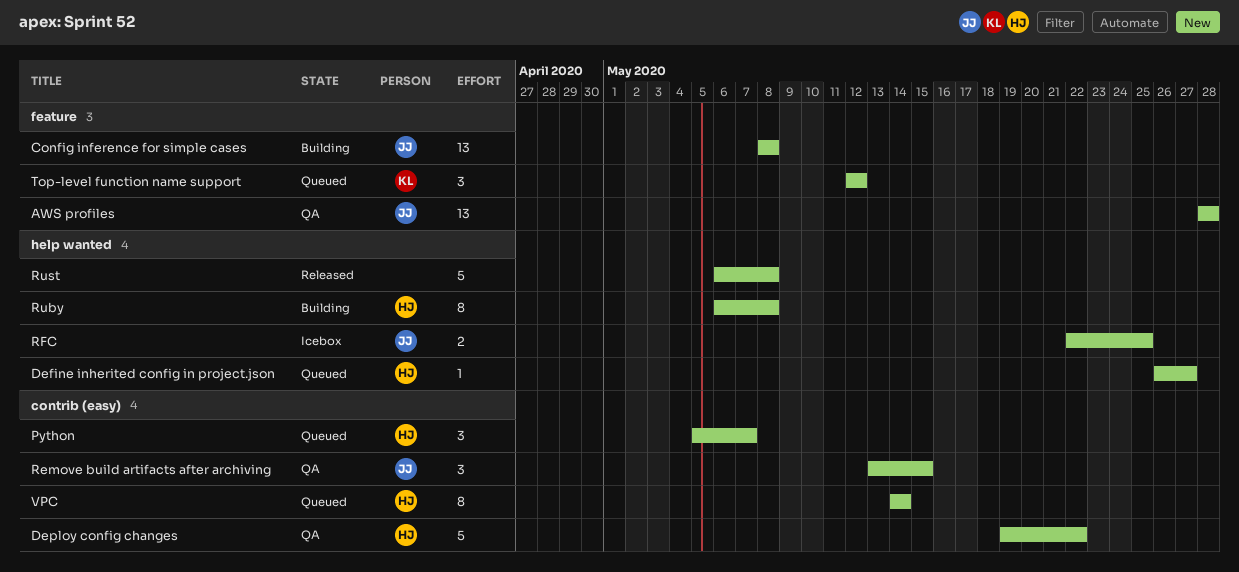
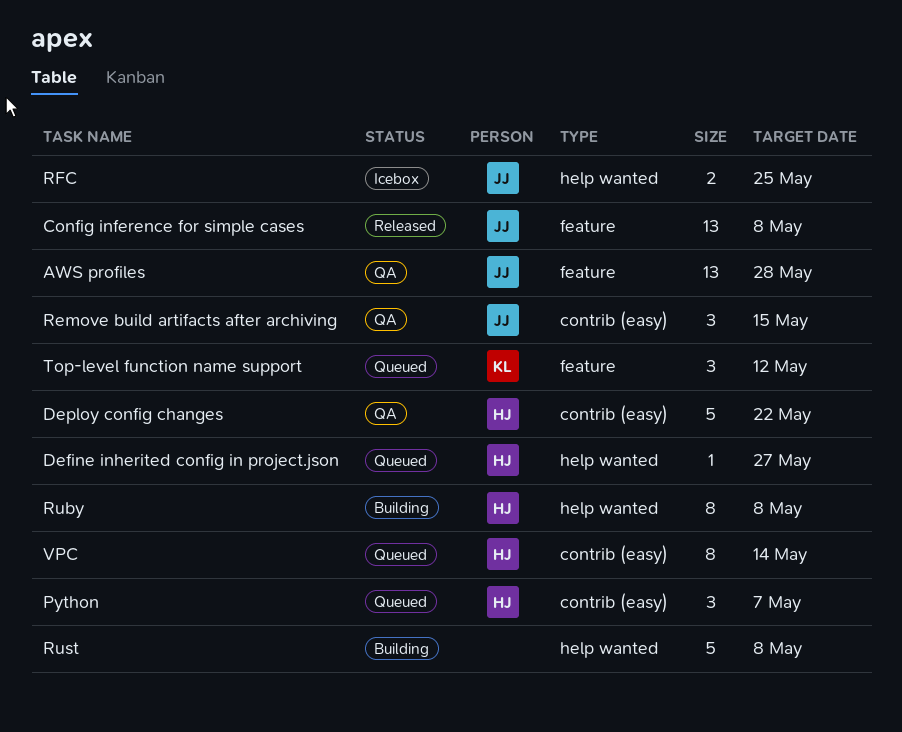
Config inference for simple cases, status: Building -> Released
Rust, status: Released -> Building

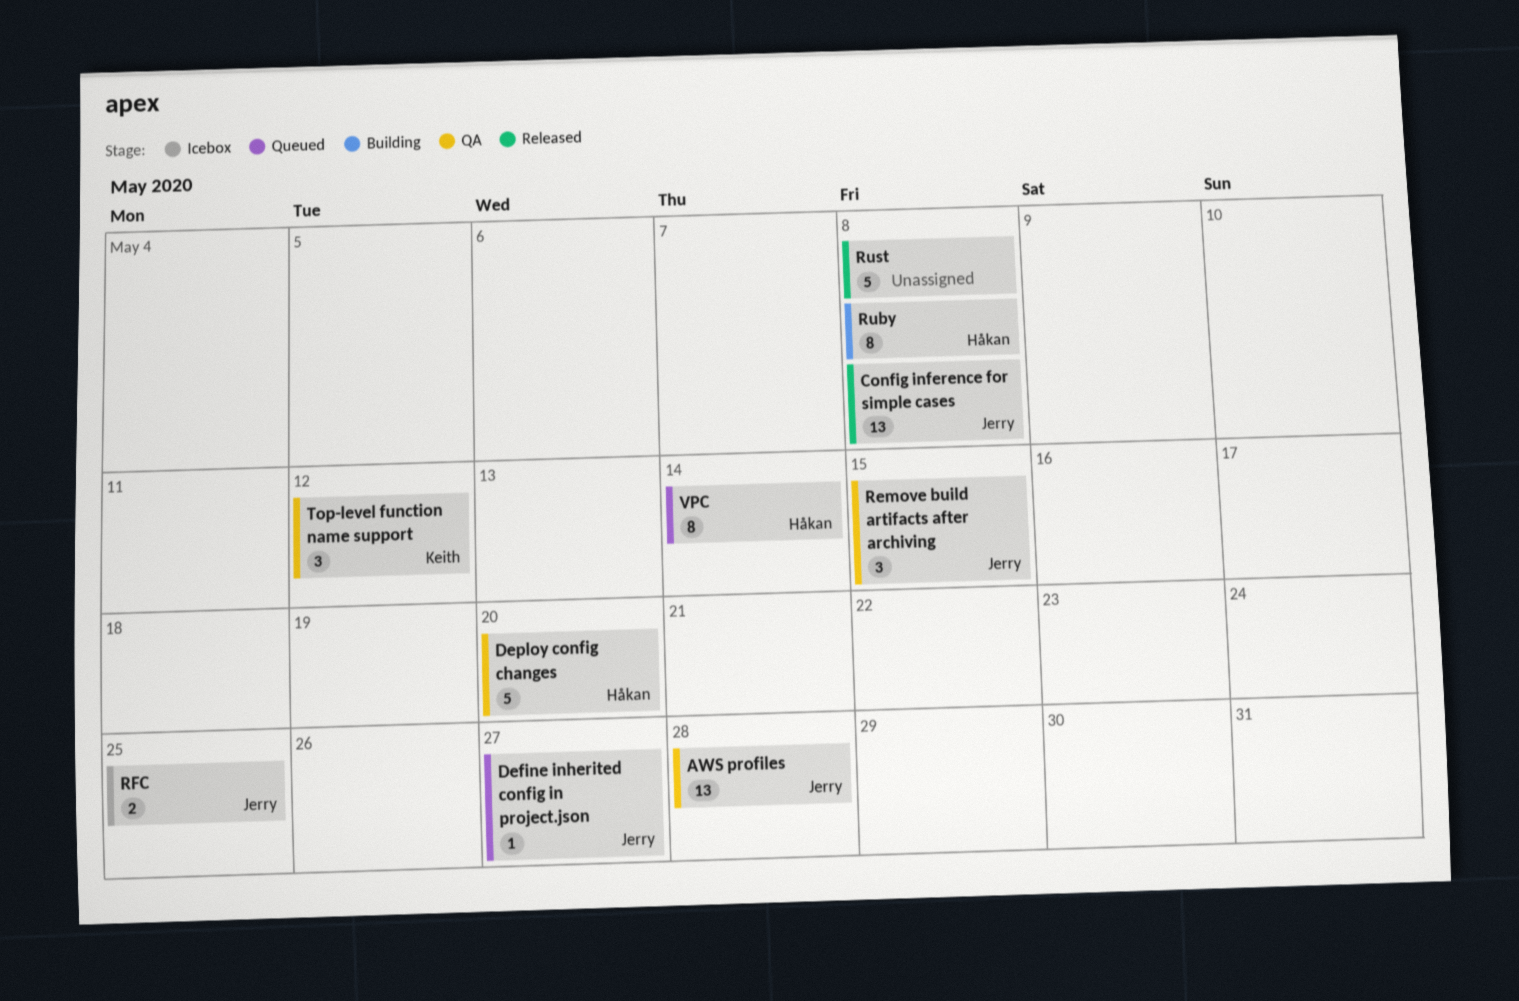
Define inherited config in project.json, owner: Håkan -> Jerry
Deploy config changes, due: May 22 -> May 20
Python: present -> none
Rust, status: Building -> Released
Top-level function name support, status: Queued -> QA

